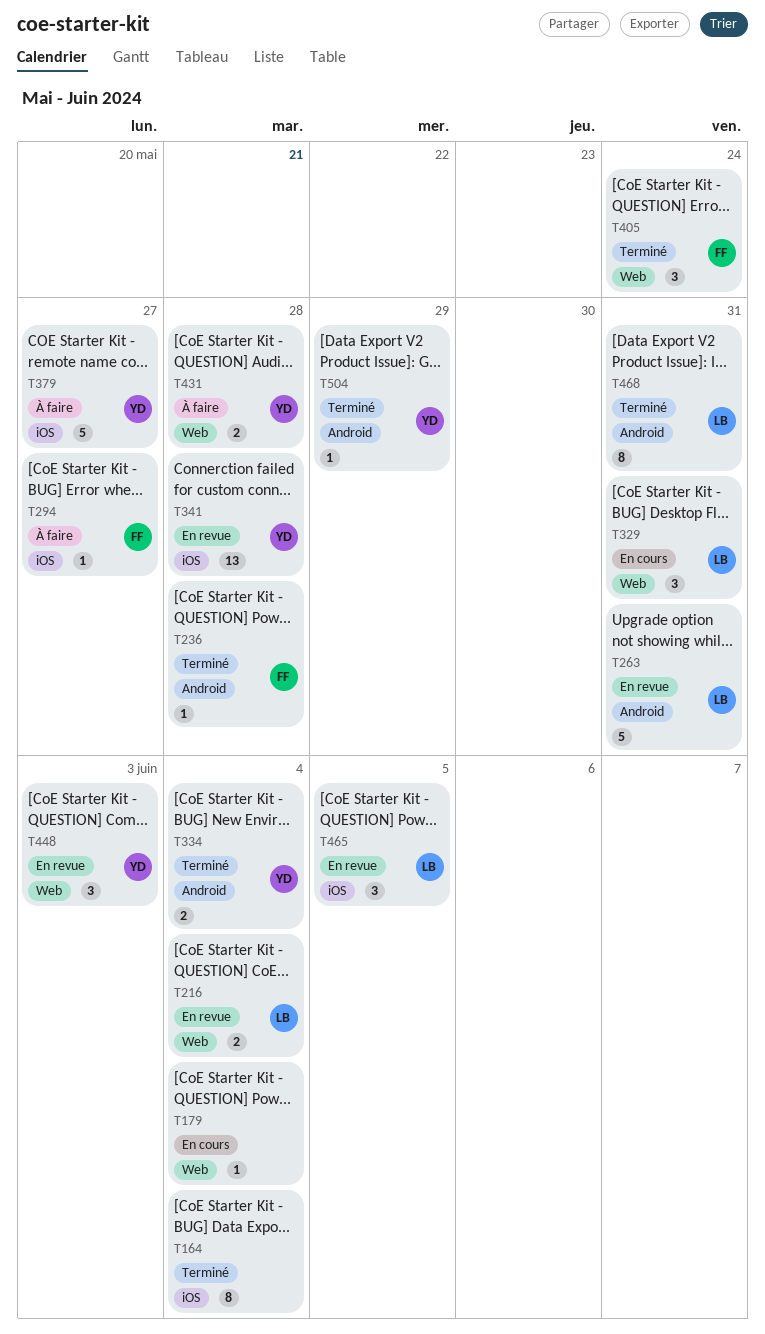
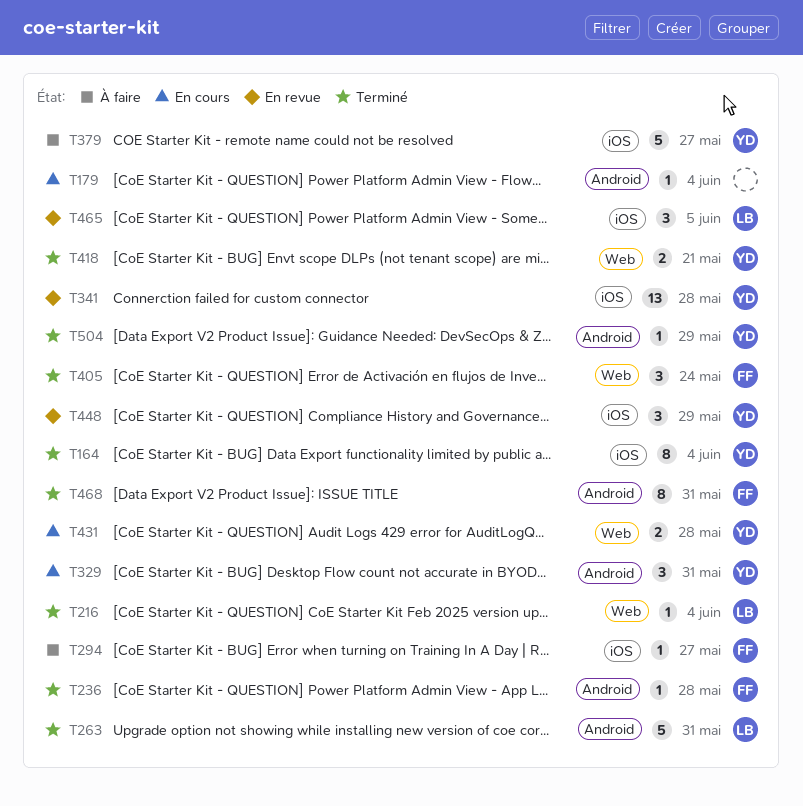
T164, owner: none -> YD
T179, label: Web -> Android
T216, status: En revue -> Terminé
T216, estimate: 2 -> 1
T263, status: En revue -> Terminé
T329, owner: LB -> YD
T329, label: Web -> Android
T334: present -> none
T418: none -> present
T431, status: À faire -> En cours
T448, label: Web -> iOS
T448, due: Jun 3 -> May 29
T468, owner: LB -> FF

